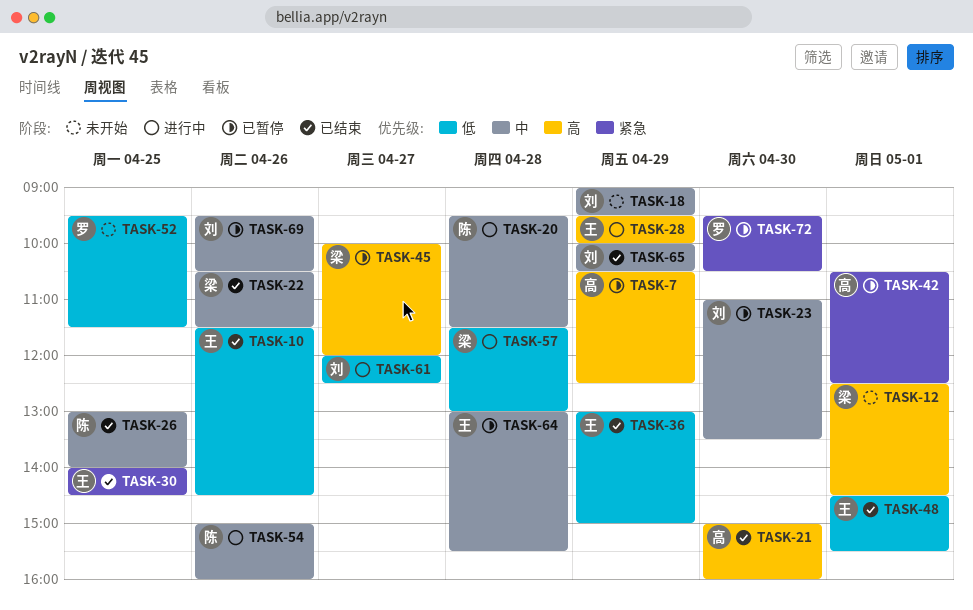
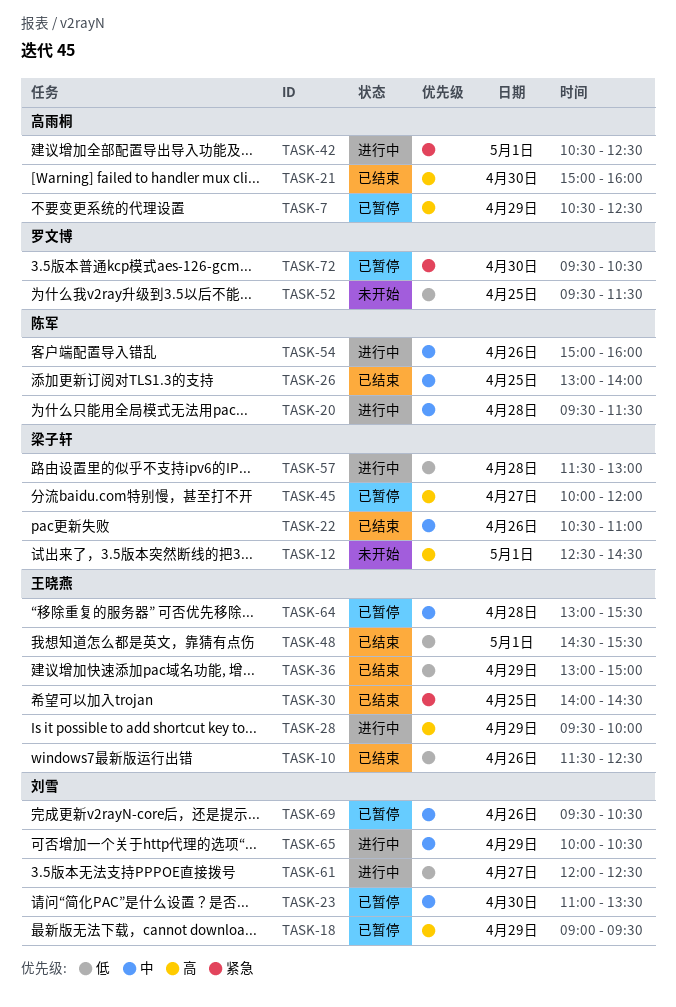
TASK-10, ends: 14:30 -> 12:30
TASK-18, status: 未开始 -> 已暂停
TASK-18, priority: 中 -> 高
TASK-22, ends: 11:30 -> 11:00
TASK-42, status: 已暂停 -> 进行中
TASK-65, status: 已结束 -> 进行中

